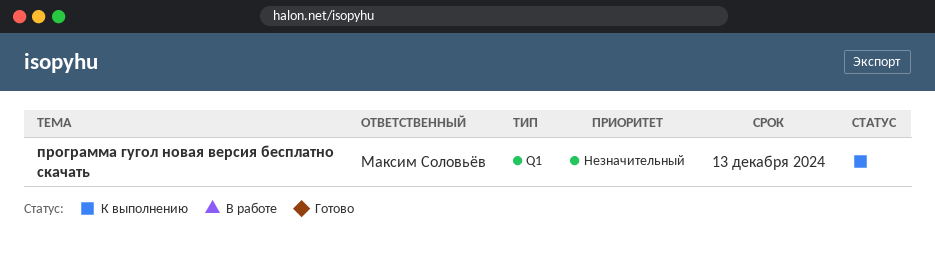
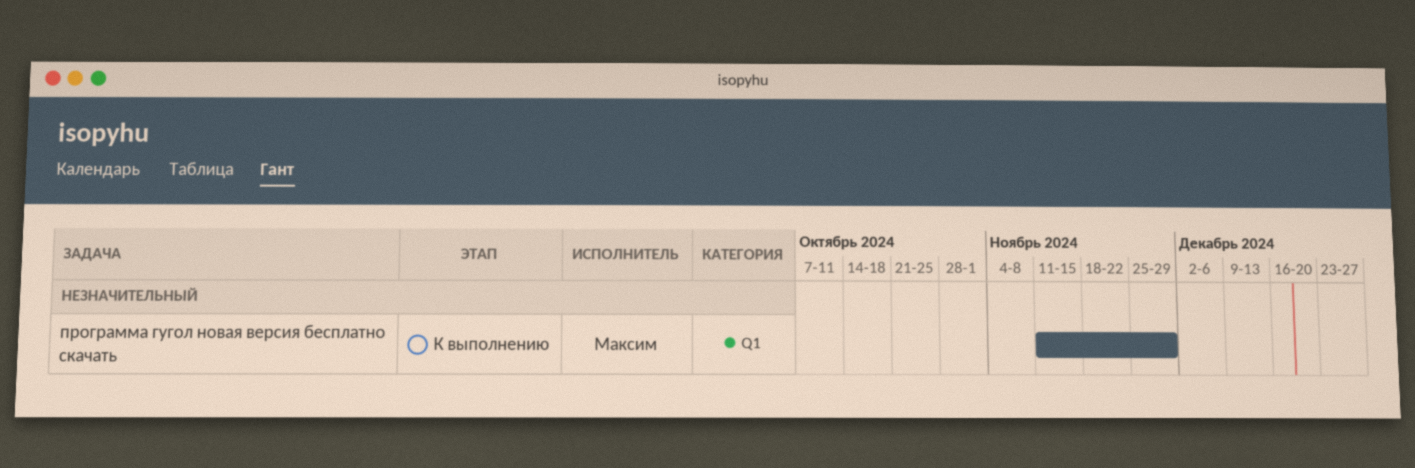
программа гугол новая версия бесплатно скачать, due: Dec 13 -> Nov 29

